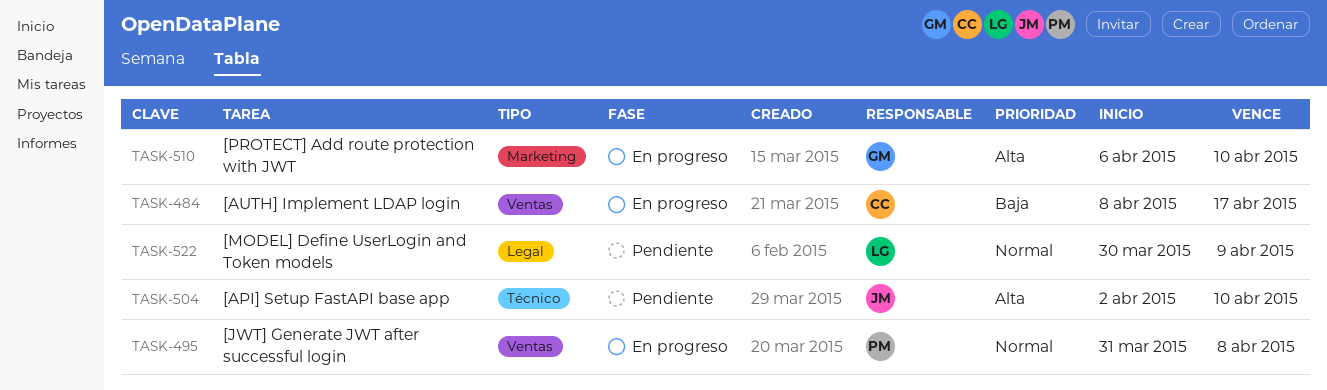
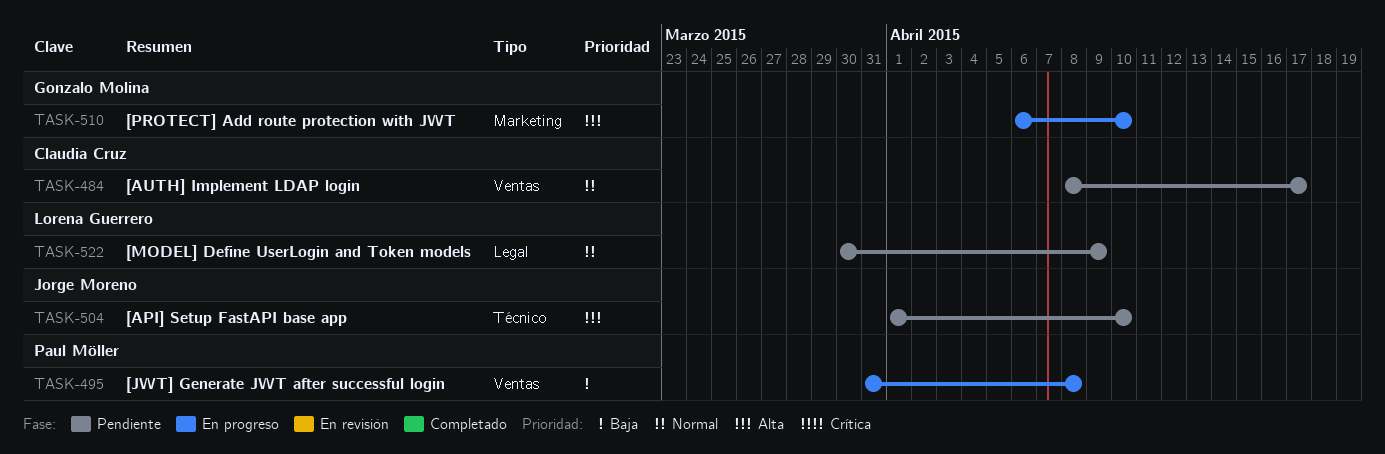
TASK-484, status: En progreso -> Pendiente
TASK-484, priority: Baja -> Normal
TASK-495, priority: Normal -> Baja
TASK-504, start: Apr 2 -> Apr 1

